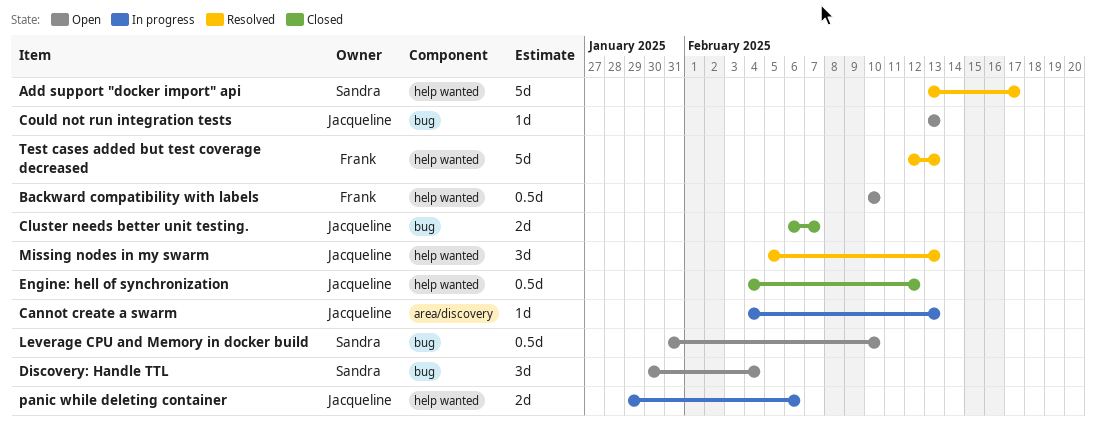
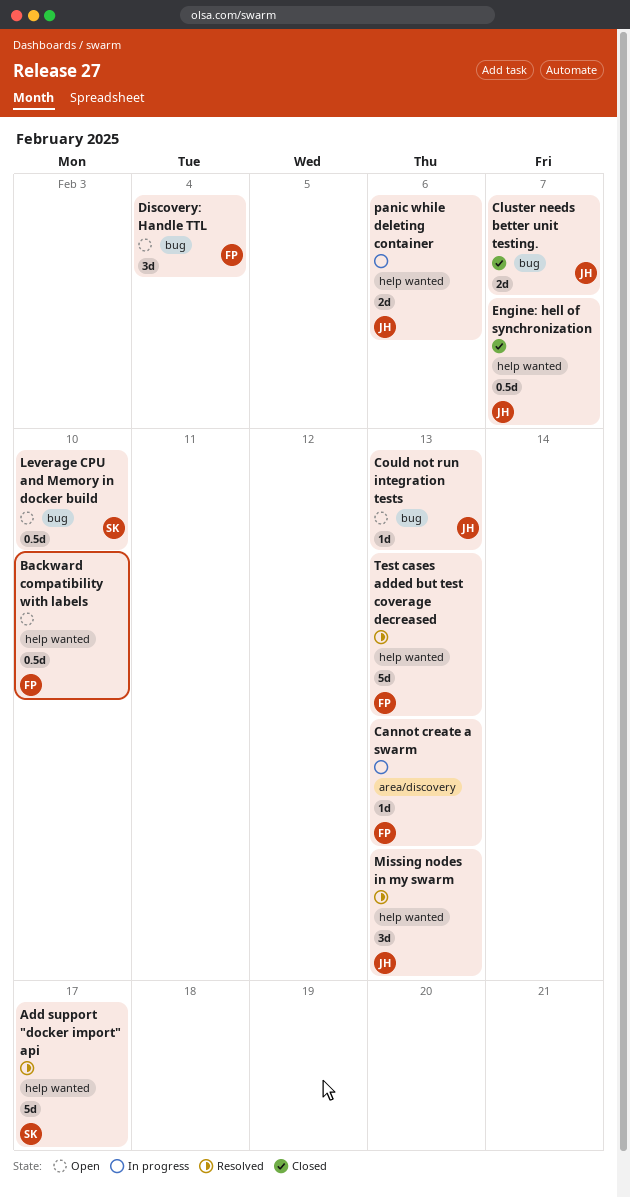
Cannot create a swarm, owner: Jacqueline -> Frank
Discovery: Handle TTL, owner: Sandra -> Frank
Engine: hell of synchronization, due: Feb 12 -> Feb 7

